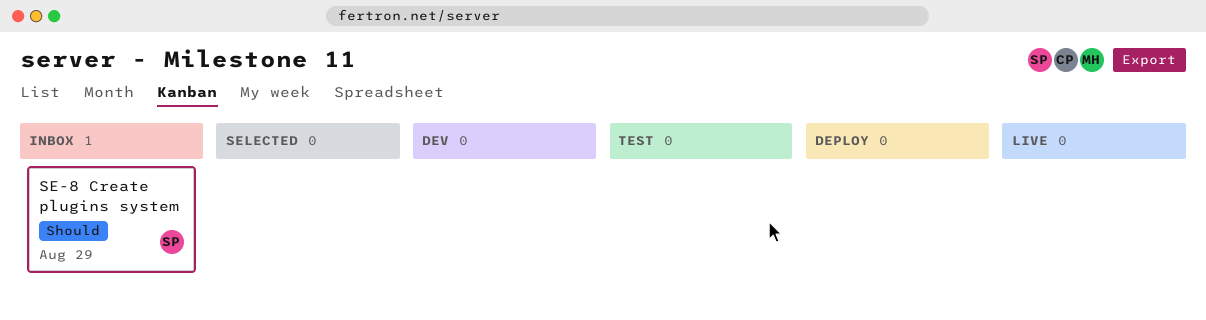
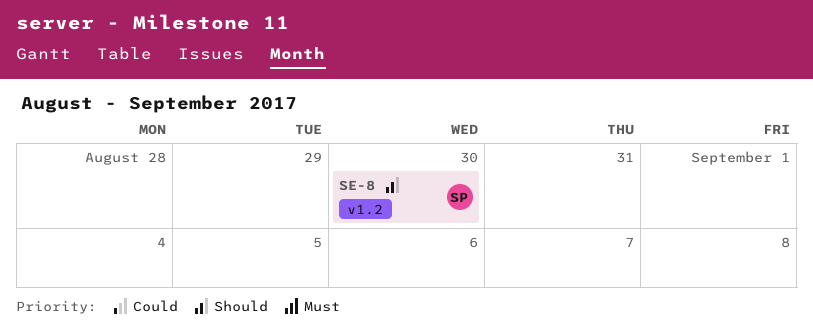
SE-8, due: Aug 29 -> Aug 30

